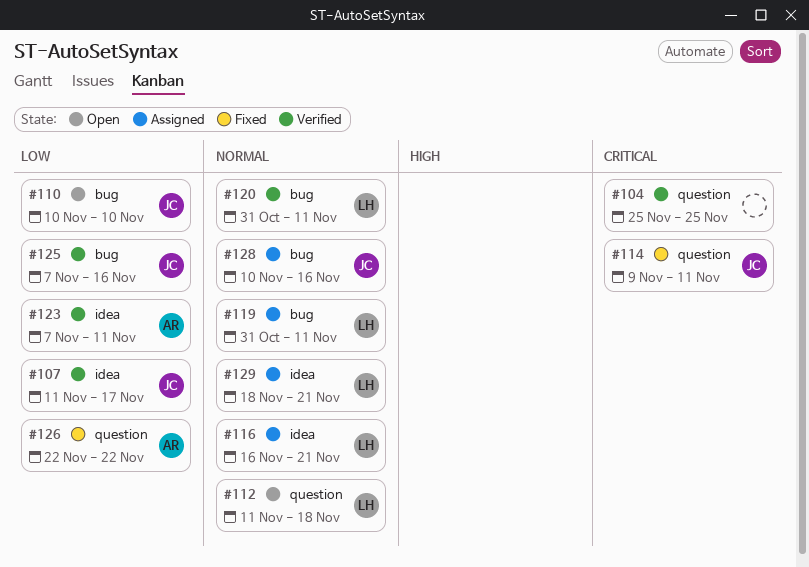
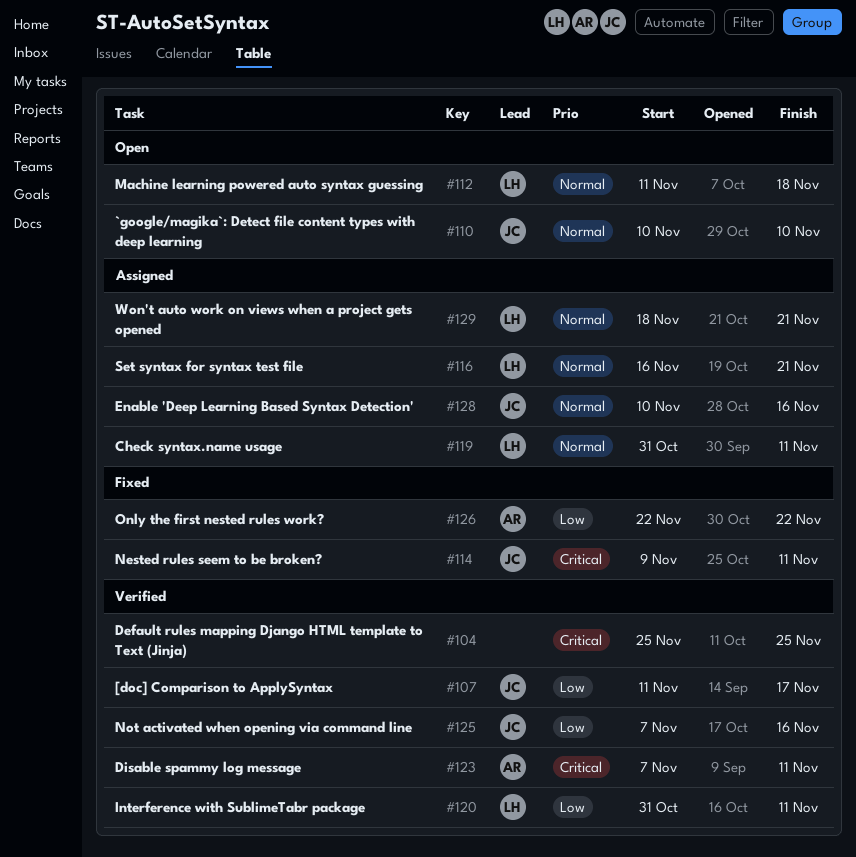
#110, priority: Low -> Normal
#120, priority: Normal -> Low
#123, priority: Low -> Critical

